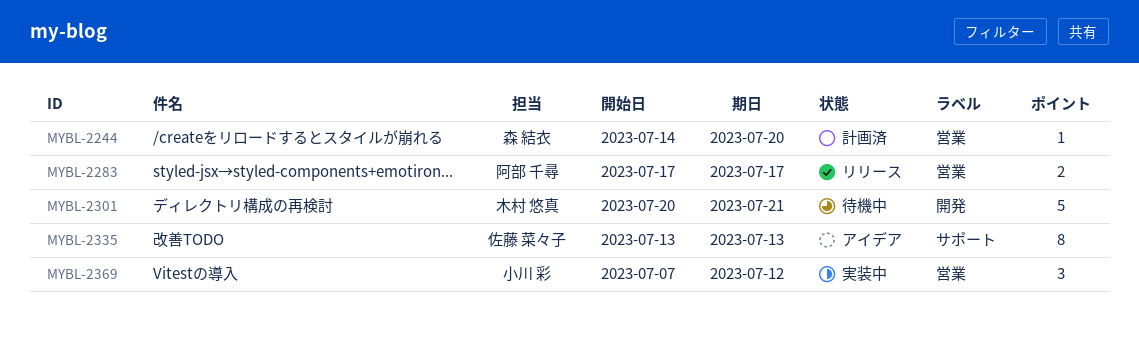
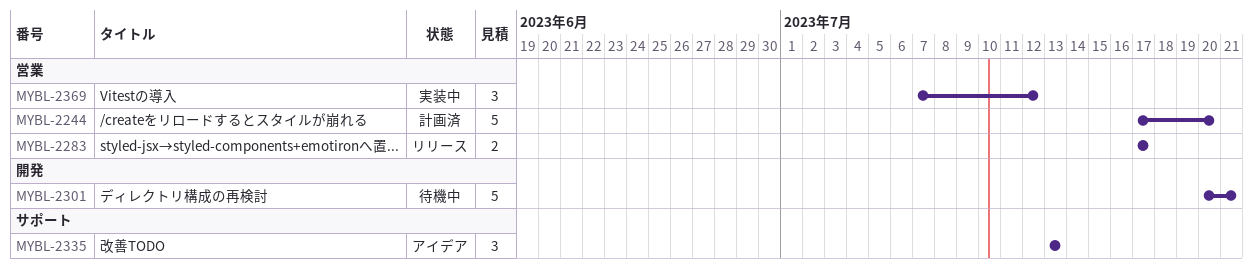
MYBL-2244, estimate: 1 -> 5
MYBL-2244, start: Jul 14 -> Jul 17
MYBL-2335, estimate: 8 -> 3

